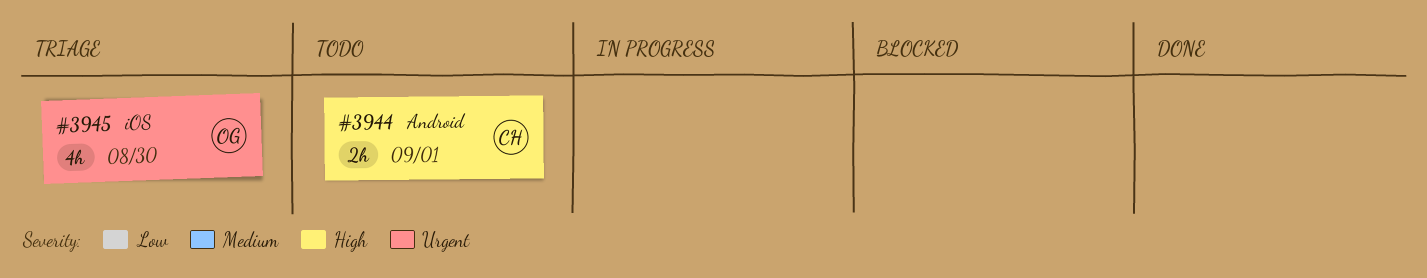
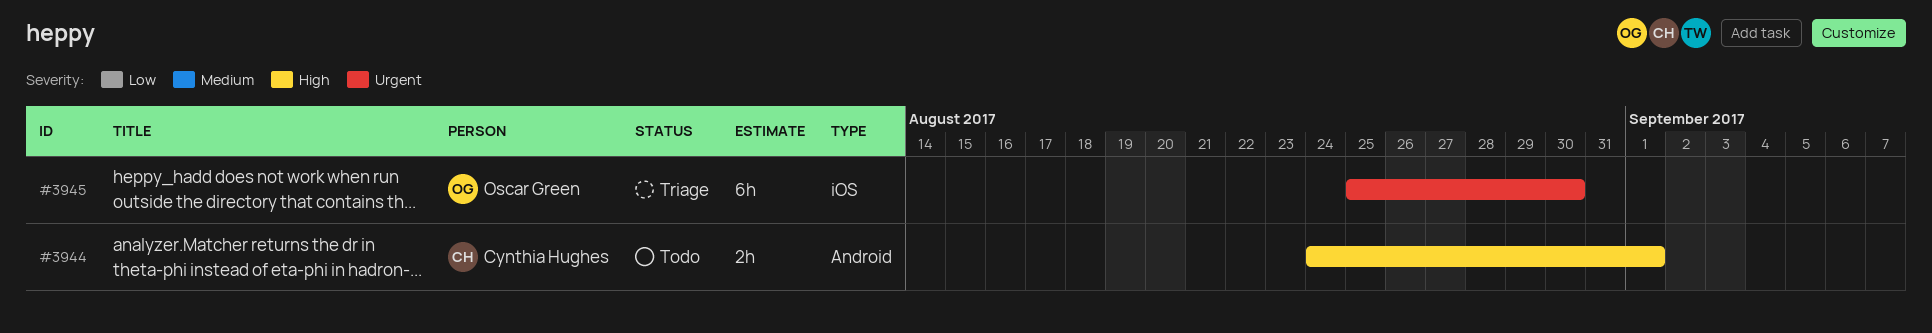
#3945, estimate: 4h -> 6h

